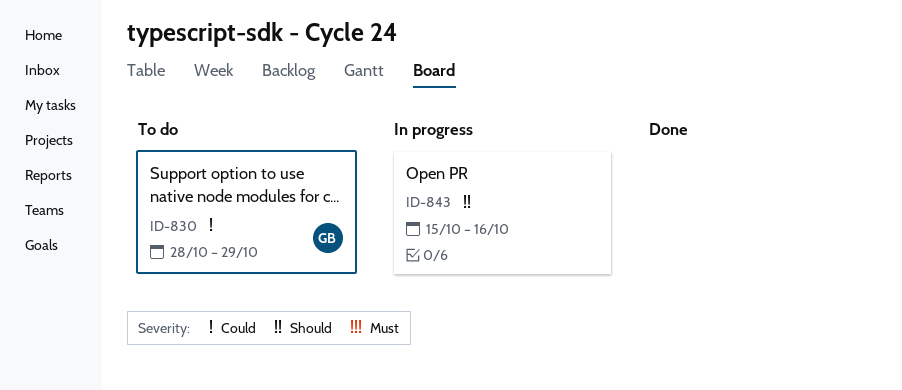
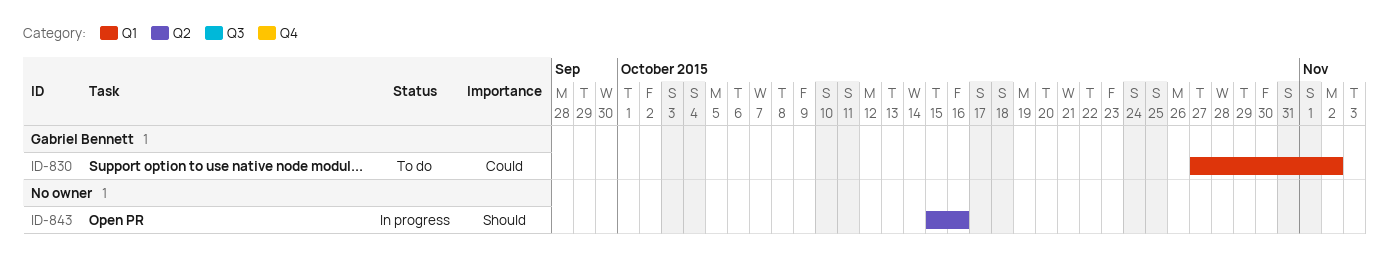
ID-830, start: Oct 28 -> Oct 27
ID-830, due: Oct 29 -> Nov 2

